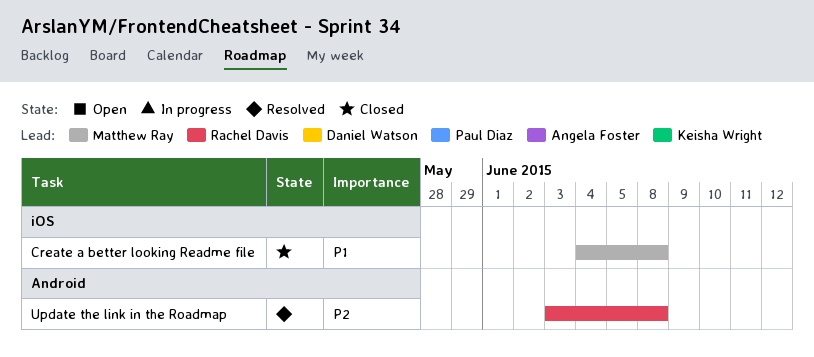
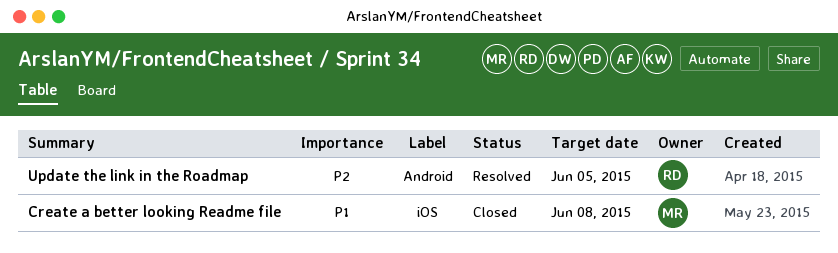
Update the link in the Roadmap, due: Jun 8 -> Jun 5

